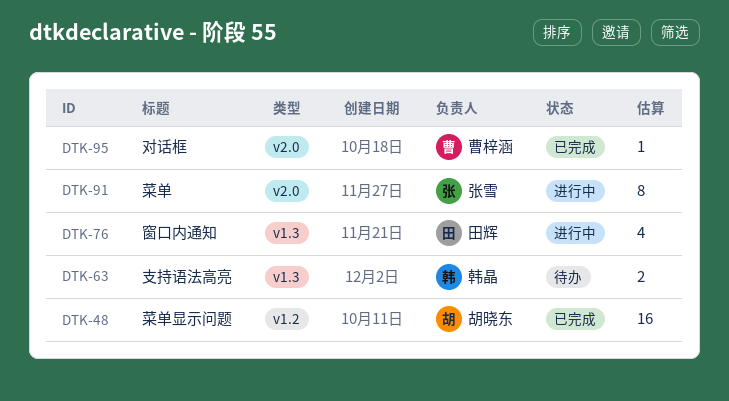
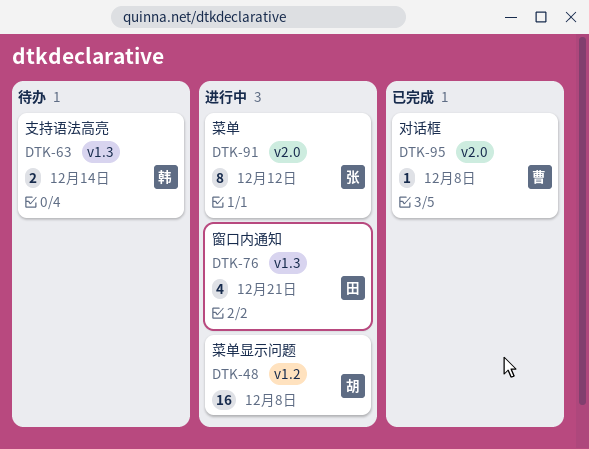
DTK-48, status: 已完成 -> 进行中

